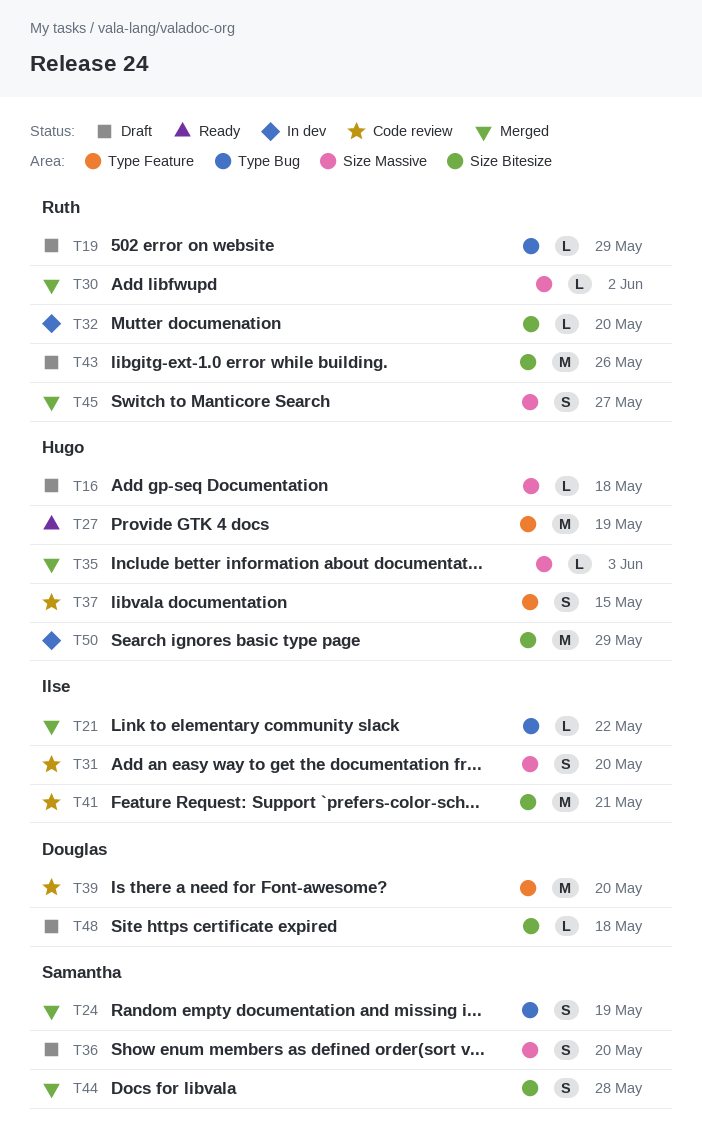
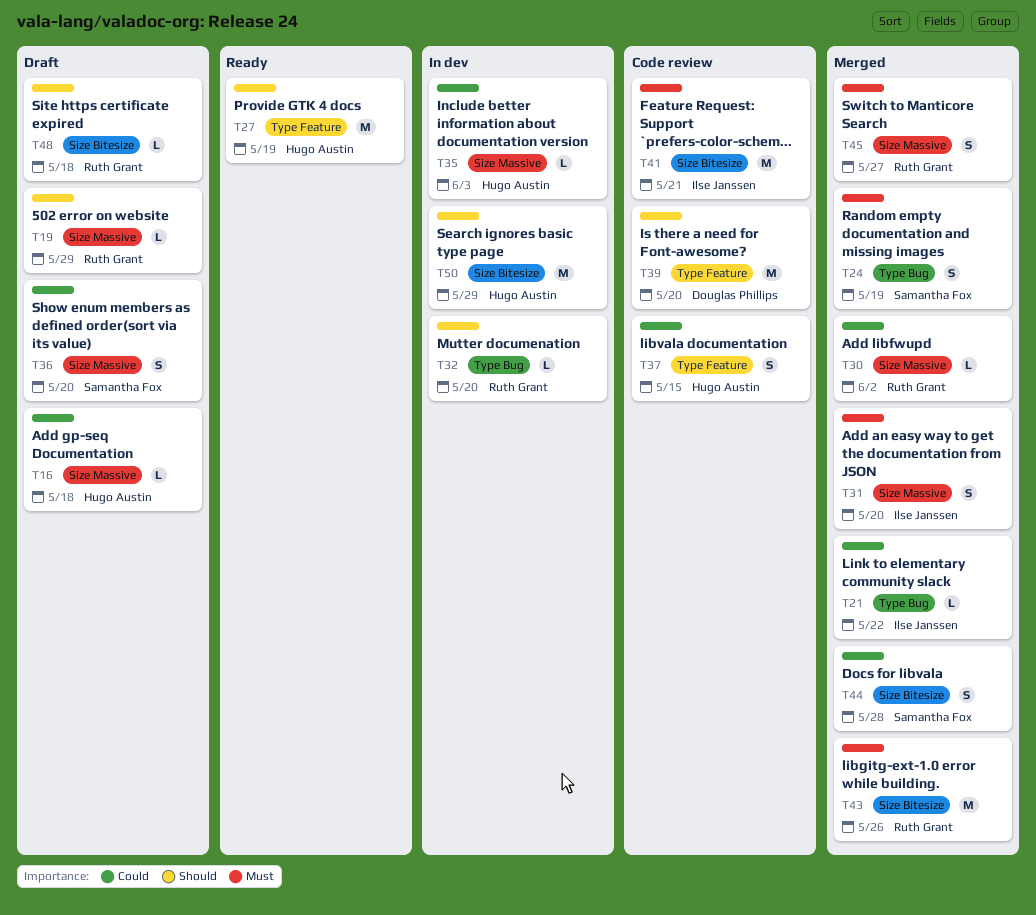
T19, label: Type Bug -> Size Massive
T31, status: Code review -> Merged
T32, label: Size Bitesize -> Type Bug
T35, status: Merged -> In dev
T43, status: Draft -> Merged
T48, owner: Douglas Phillips -> Ruth Grant

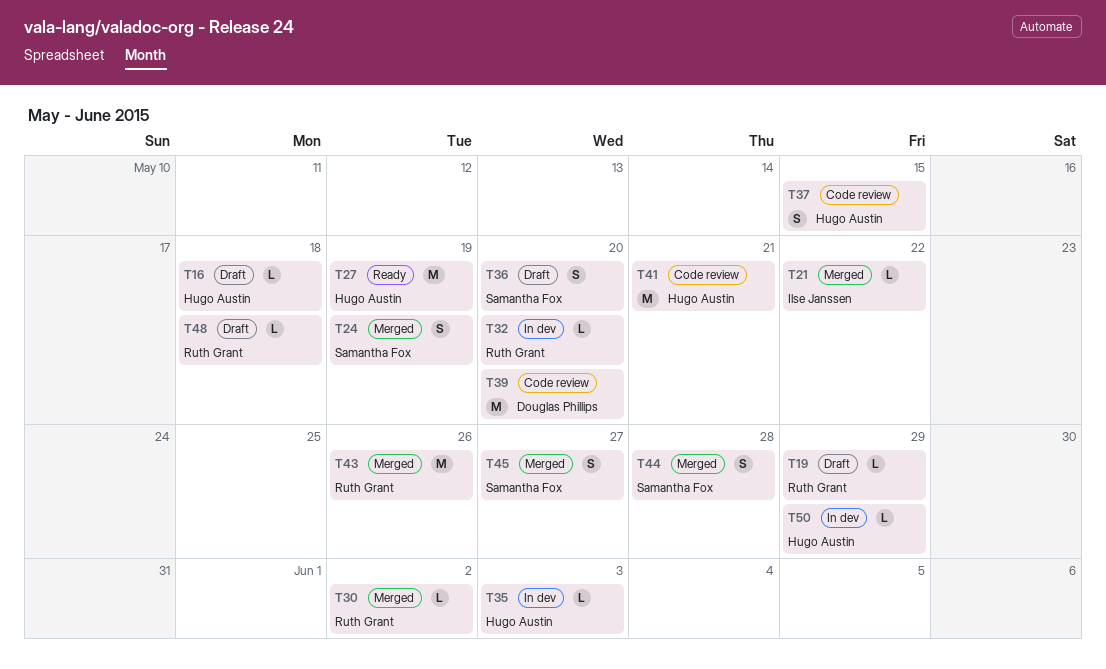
T31: present -> none
T41, owner: Ilse Janssen -> Hugo Austin
T45, owner: Ruth Grant -> Samantha Fox
T50, estimate: M -> L

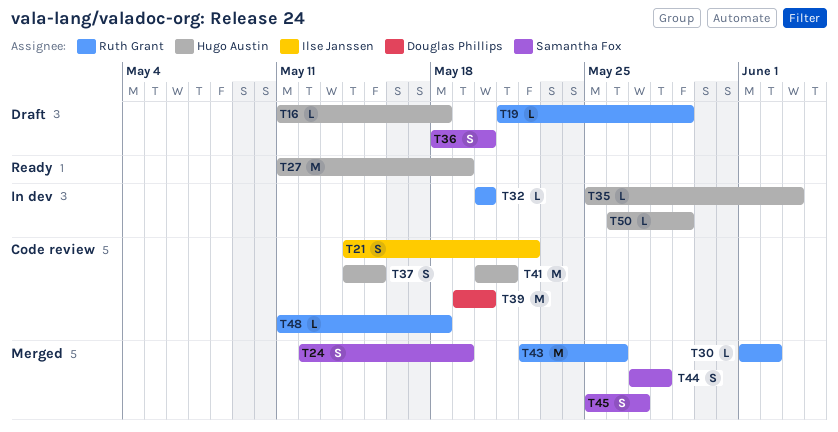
T21, status: Merged -> Code review
T21, estimate: L -> S
T48, status: Draft -> Code review

